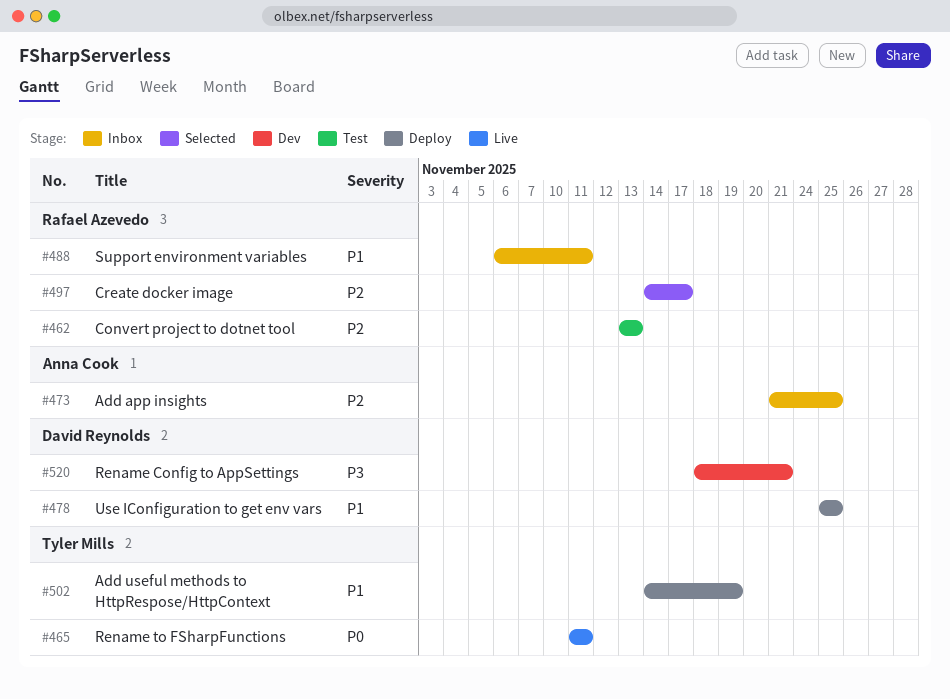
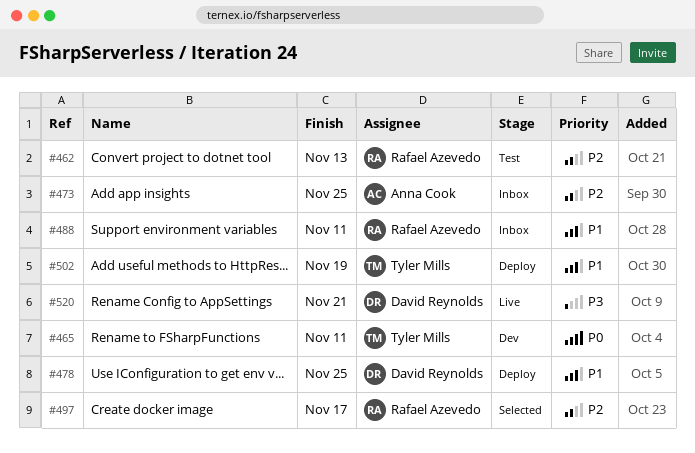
#465, status: Live -> Dev
#520, status: Dev -> Live

